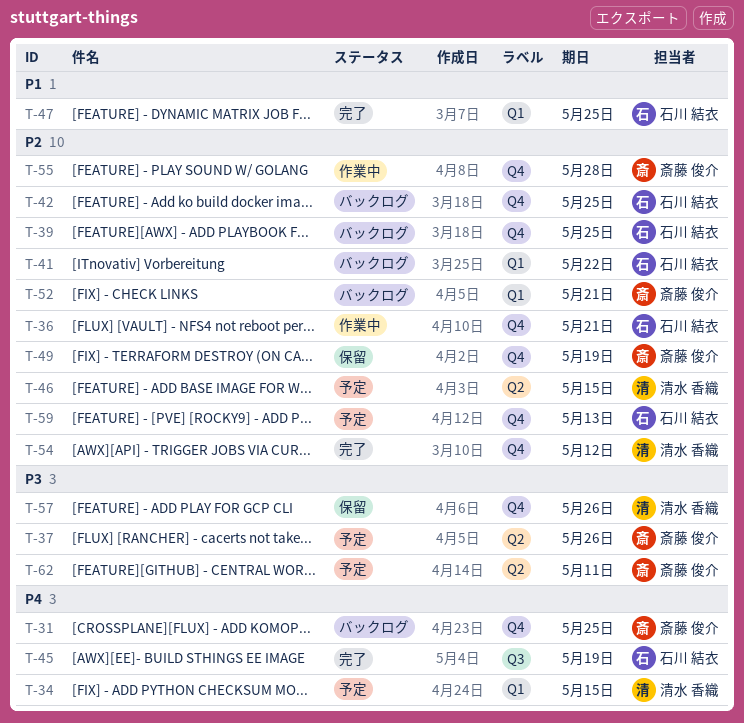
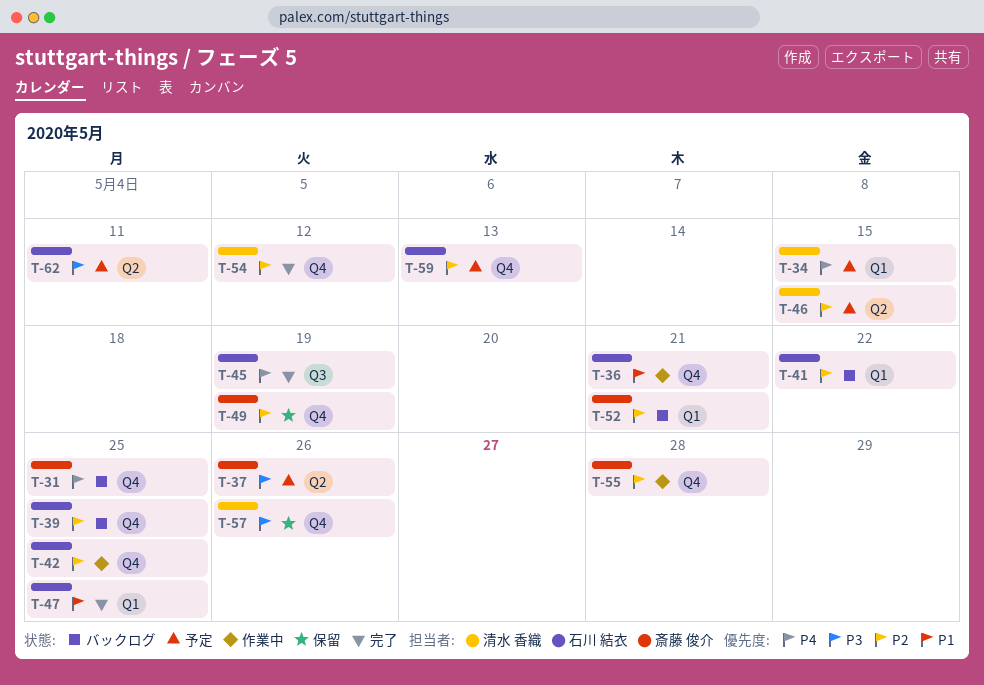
T-36, priority: P2 -> P1
T-42, status: バックログ -> 作業中
T-62, owner: 斎藤 俊介 -> 石川 結衣

